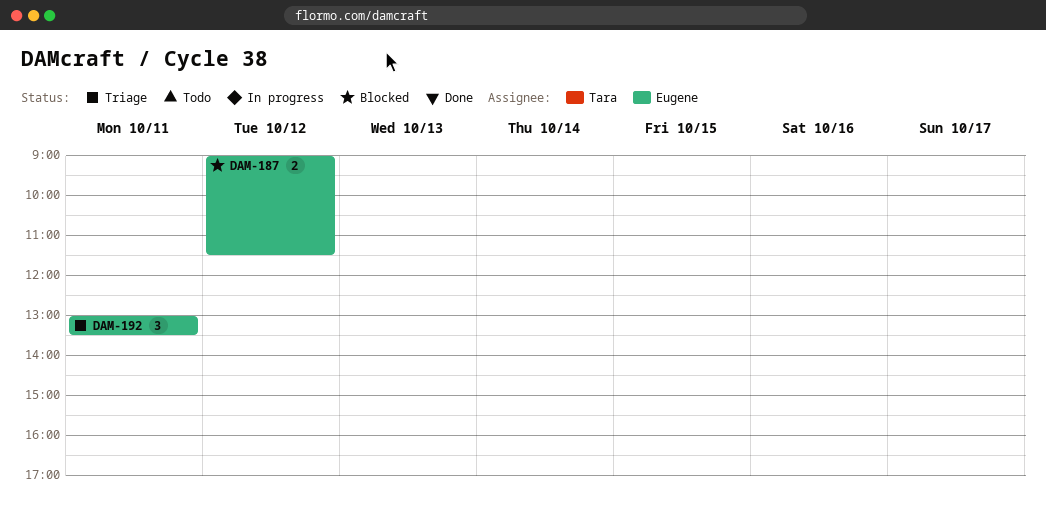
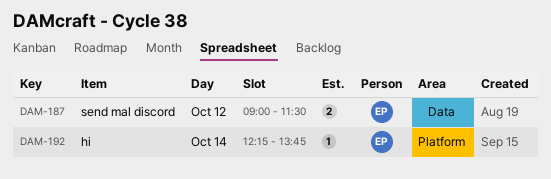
DAM-192, estimate: 3 -> 1
DAM-192, day: Oct 11 -> Oct 14
DAM-192, begins: 13:00 -> 12:15
DAM-192, ends: 13:30 -> 13:45

